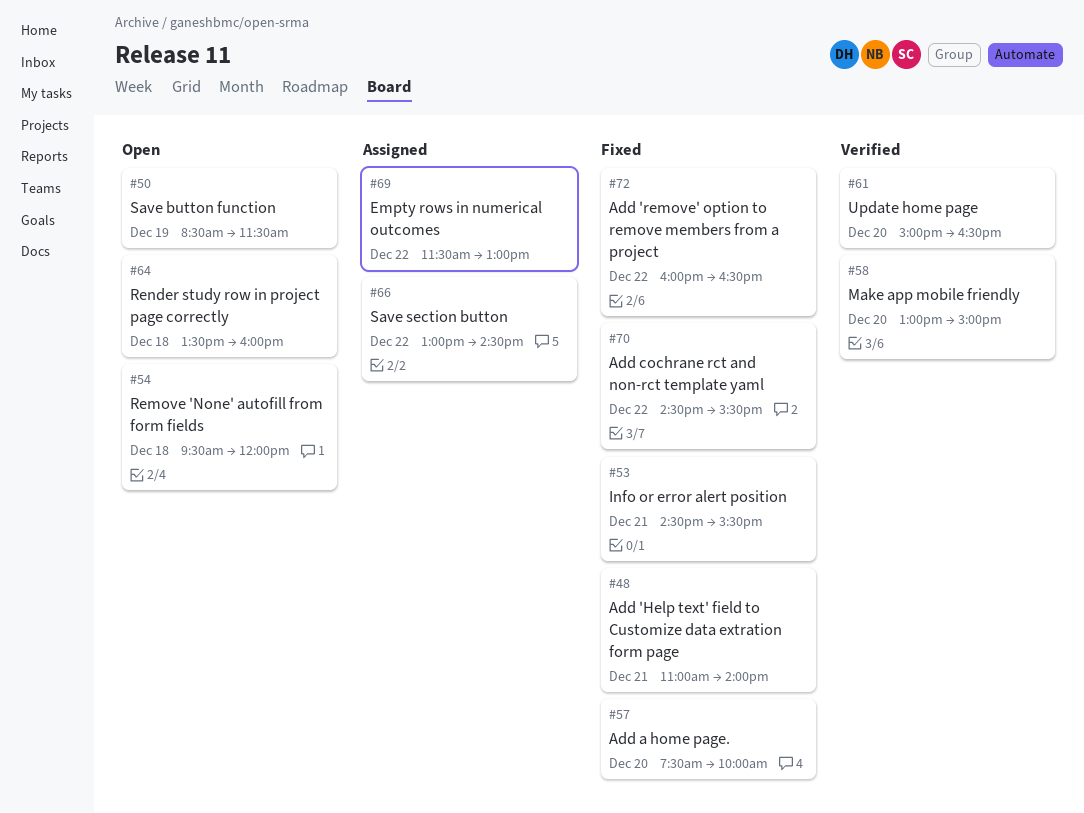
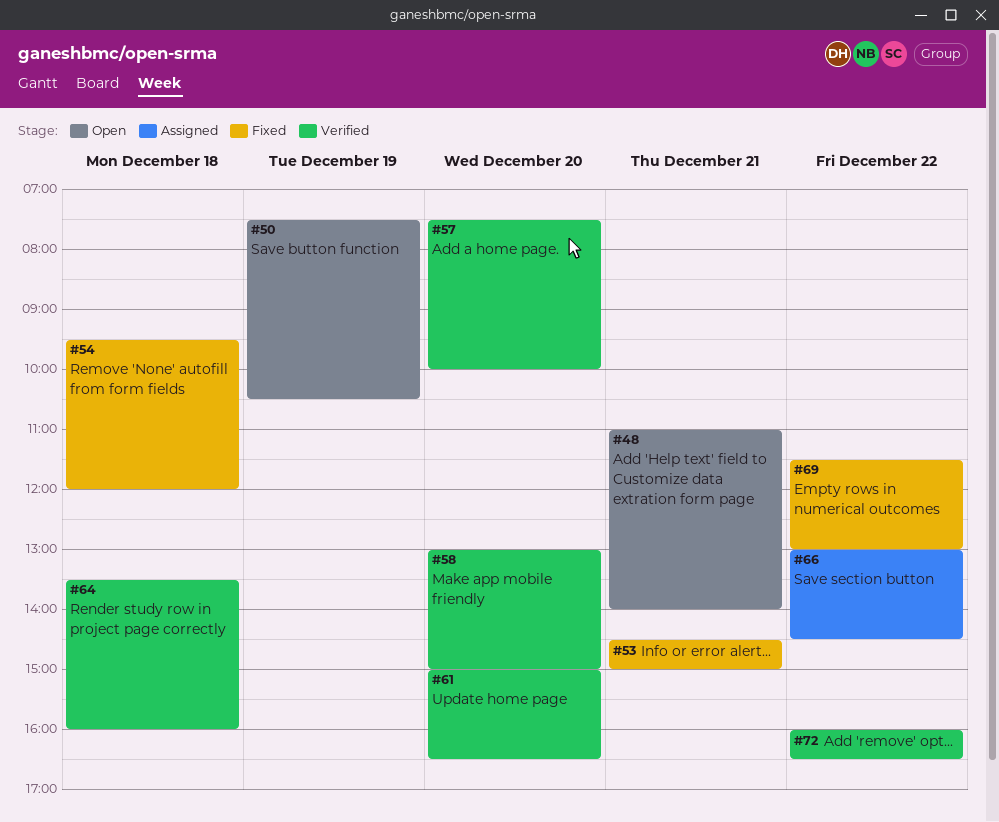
#48, status: Fixed -> Open
#50, begins: 08:30 -> 07:30
#50, ends: 11:30 -> 10:30
#53, ends: 15:30 -> 15:00
#54, status: Open -> Fixed
#57, status: Fixed -> Verified
#64, status: Open -> Verified
#69, status: Assigned -> Fixed
#70: present -> none
#72, status: Fixed -> Verified

